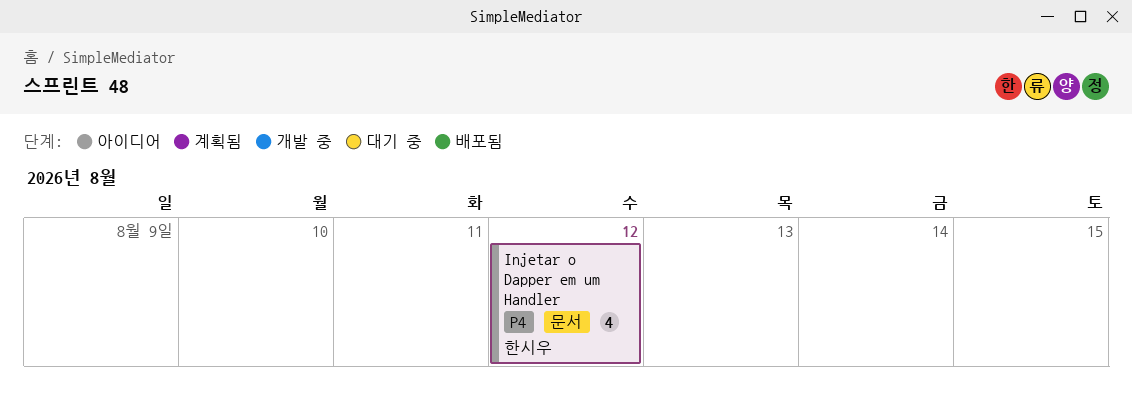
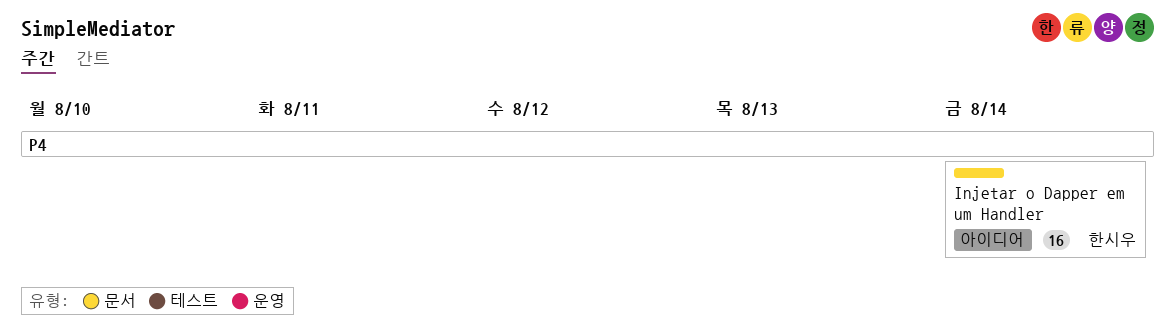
Injetar o Dapper em um Handler, estimate: 4 -> 16
Injetar o Dapper em um Handler, due: Aug 12 -> Aug 14

